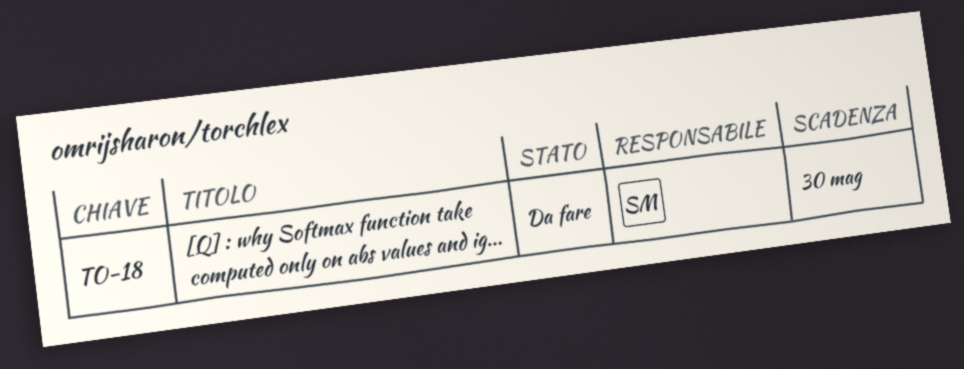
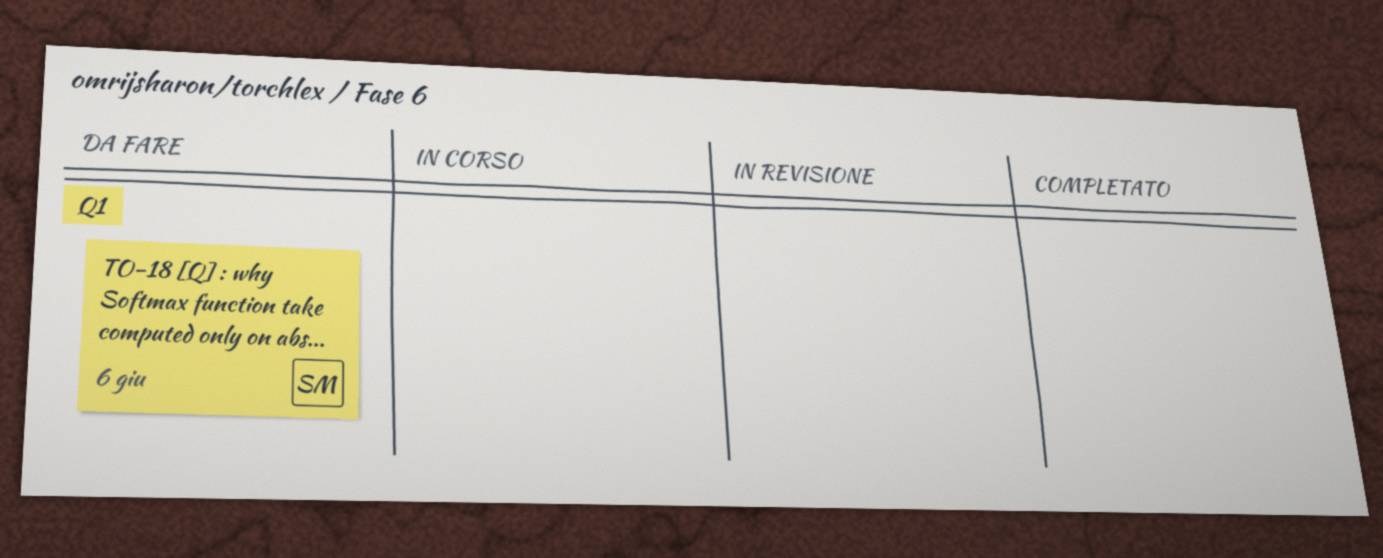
TO-18, due: May 30 -> Jun 6

